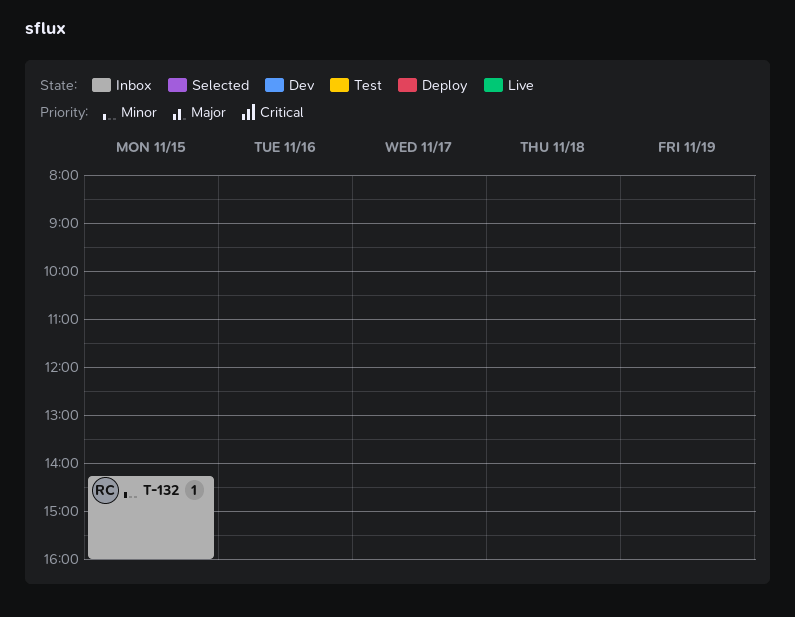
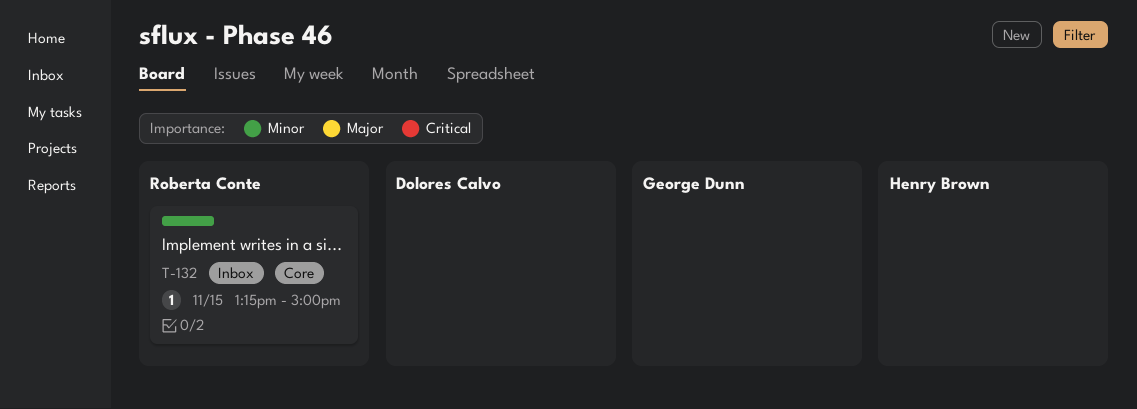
T-132, begins: 14:15 -> 13:15
T-132, ends: 16:00 -> 15:00

